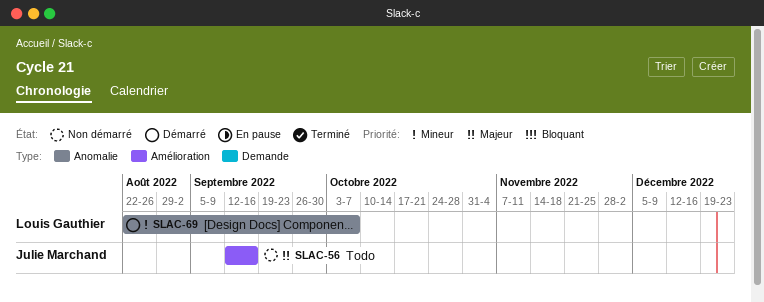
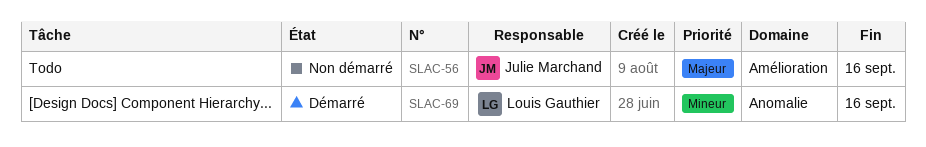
SLAC-69, due: Oct 7 -> Sep 16

